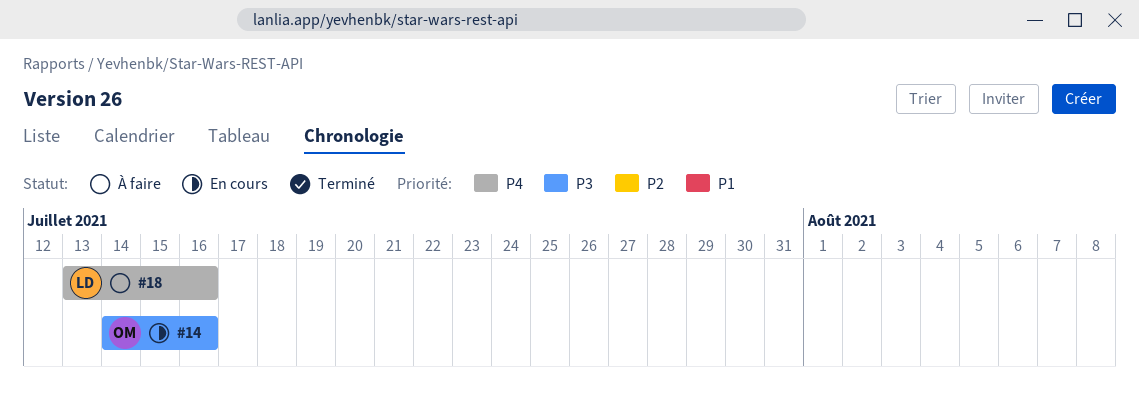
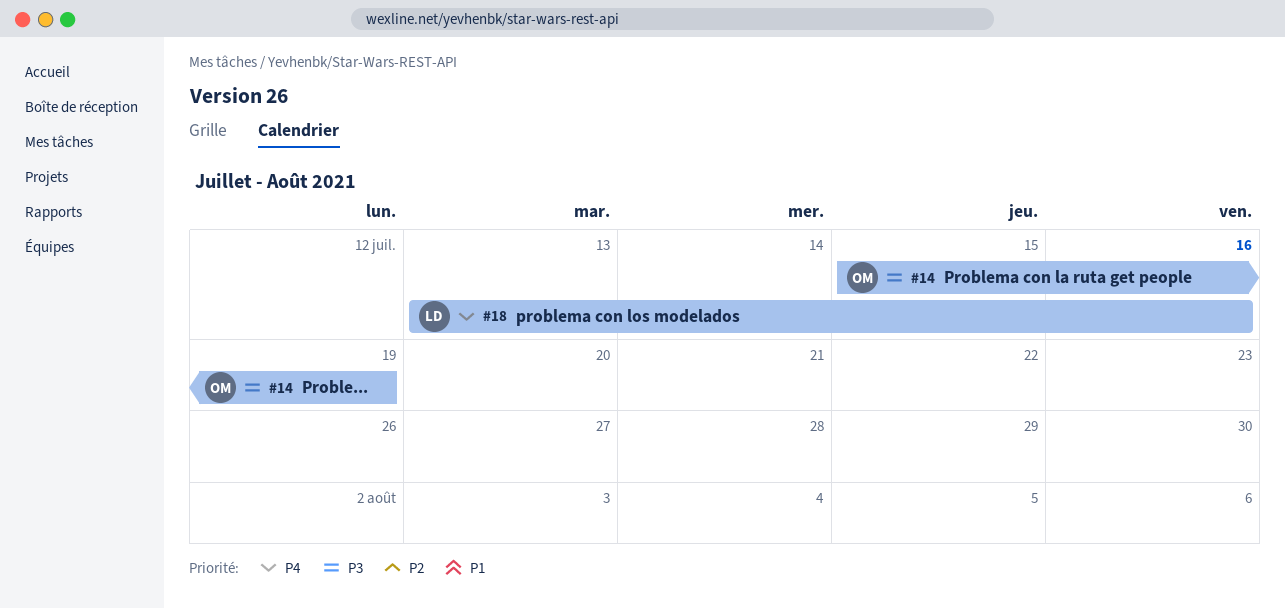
#14, start: Jul 14 -> Jul 15
#14, due: Jul 16 -> Jul 19

